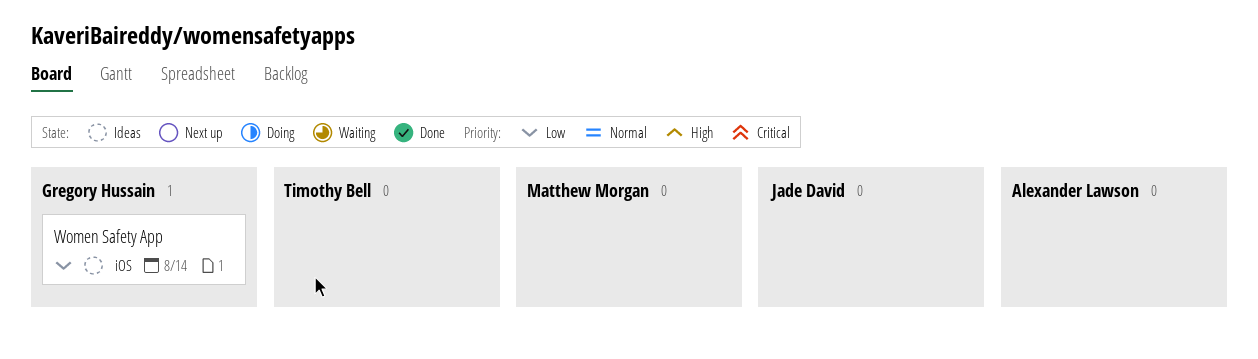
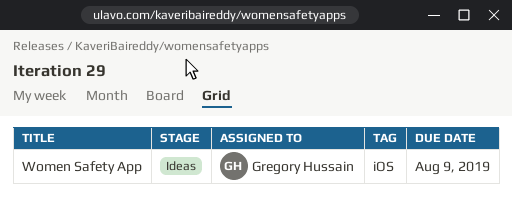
Women Safety App, due: Aug 14 -> Aug 9

